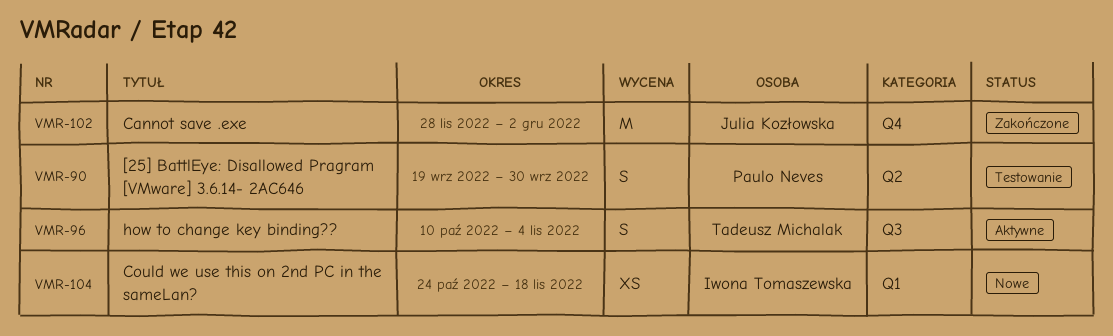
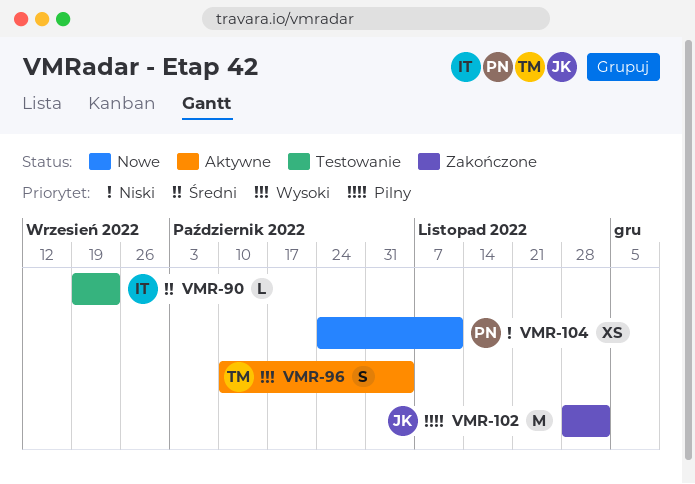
VMR-90, owner: Paulo Neves -> Iwona Tomaszewska
VMR-90, estimate: S -> L
VMR-90, due: Sep 30 -> Sep 23
VMR-104, owner: Iwona Tomaszewska -> Paulo Neves
VMR-104, due: Nov 18 -> Nov 11

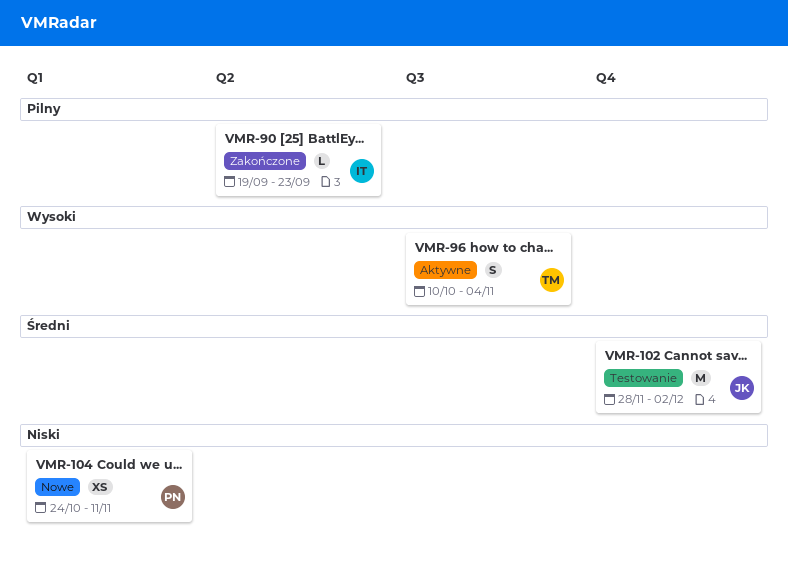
VMR-90, status: Testowanie -> Zakończone
VMR-90, priority: Średni -> Pilny
VMR-102, status: Zakończone -> Testowanie
VMR-102, priority: Pilny -> Średni

